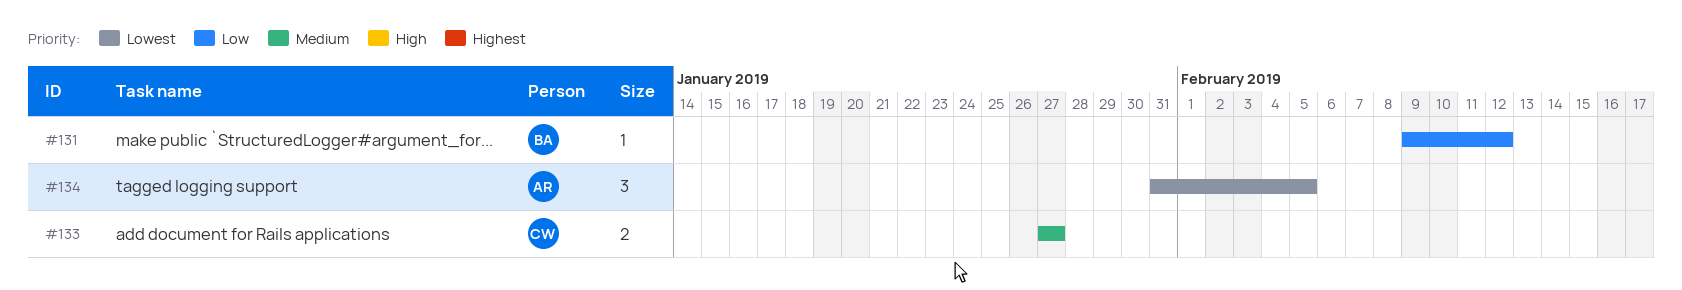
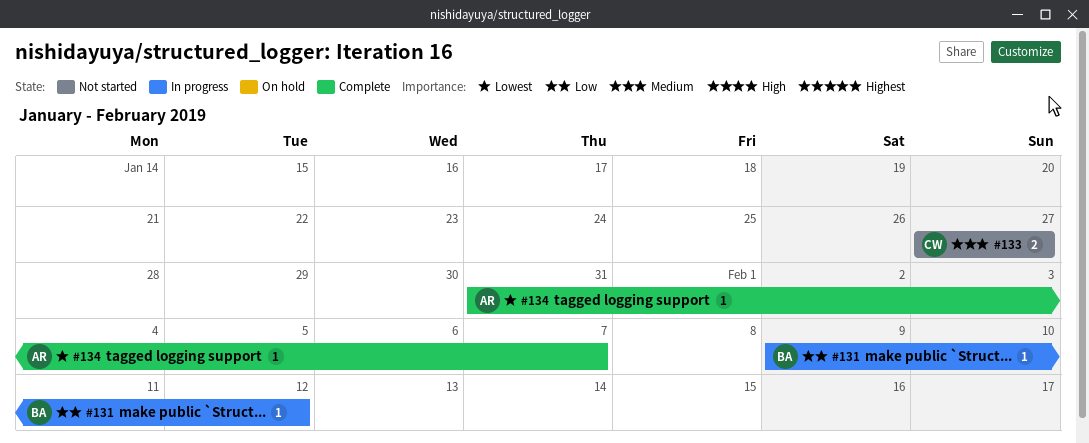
#134, estimate: 3 -> 1
#134, due: Feb 5 -> Feb 7

